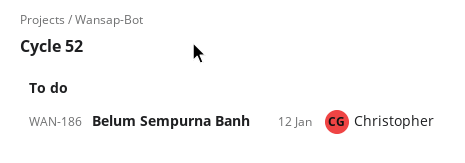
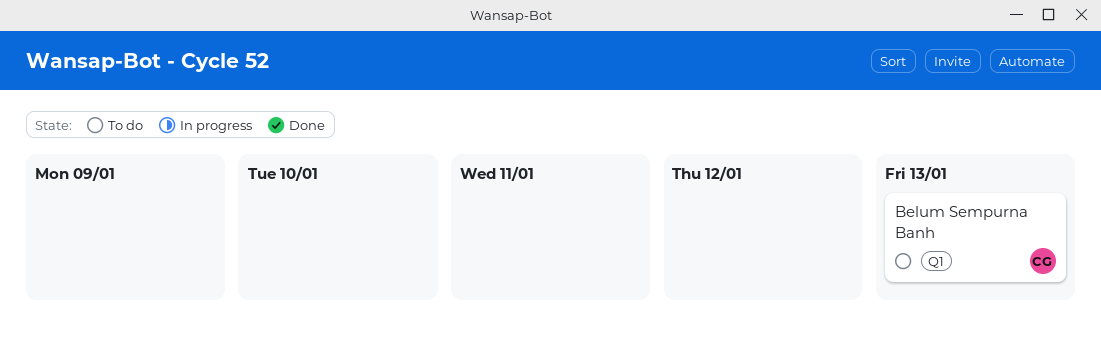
Belum Sempurna Banh, due: Jan 12 -> Jan 13

